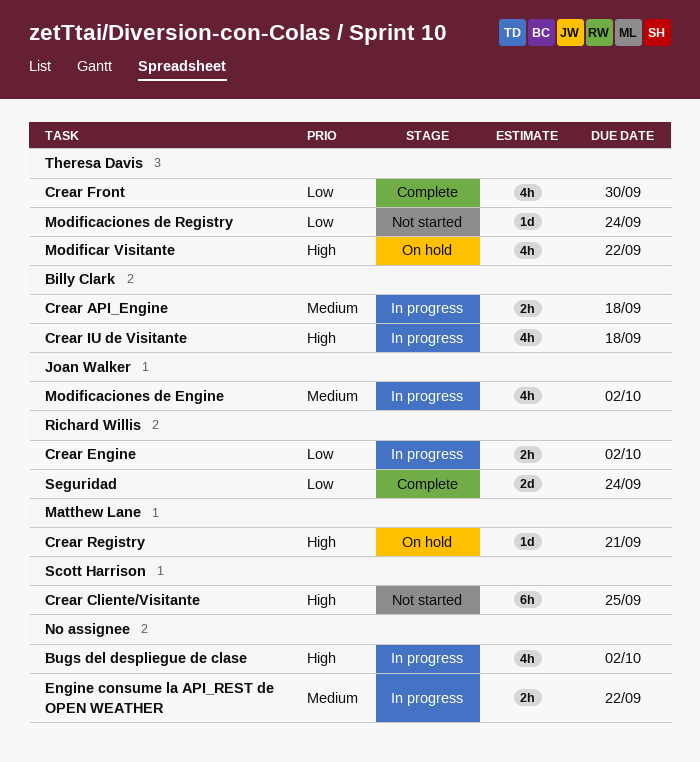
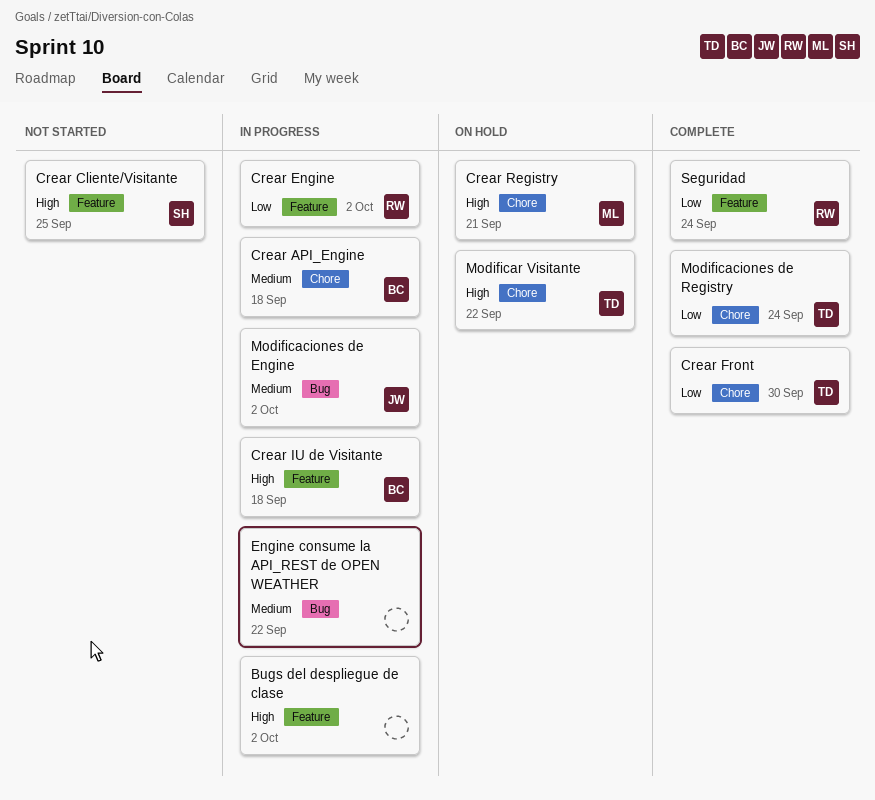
Modificaciones de Registry, status: Not started -> Complete

